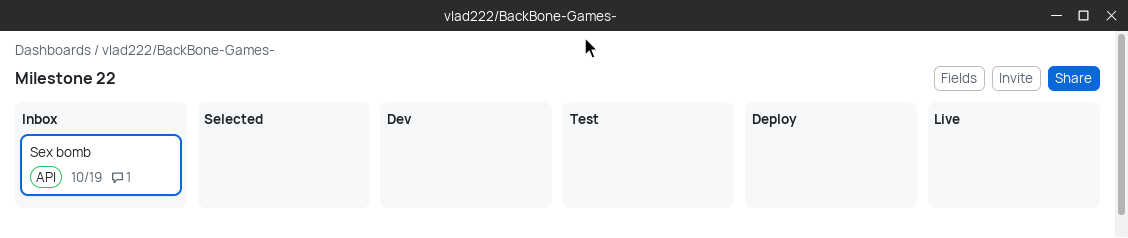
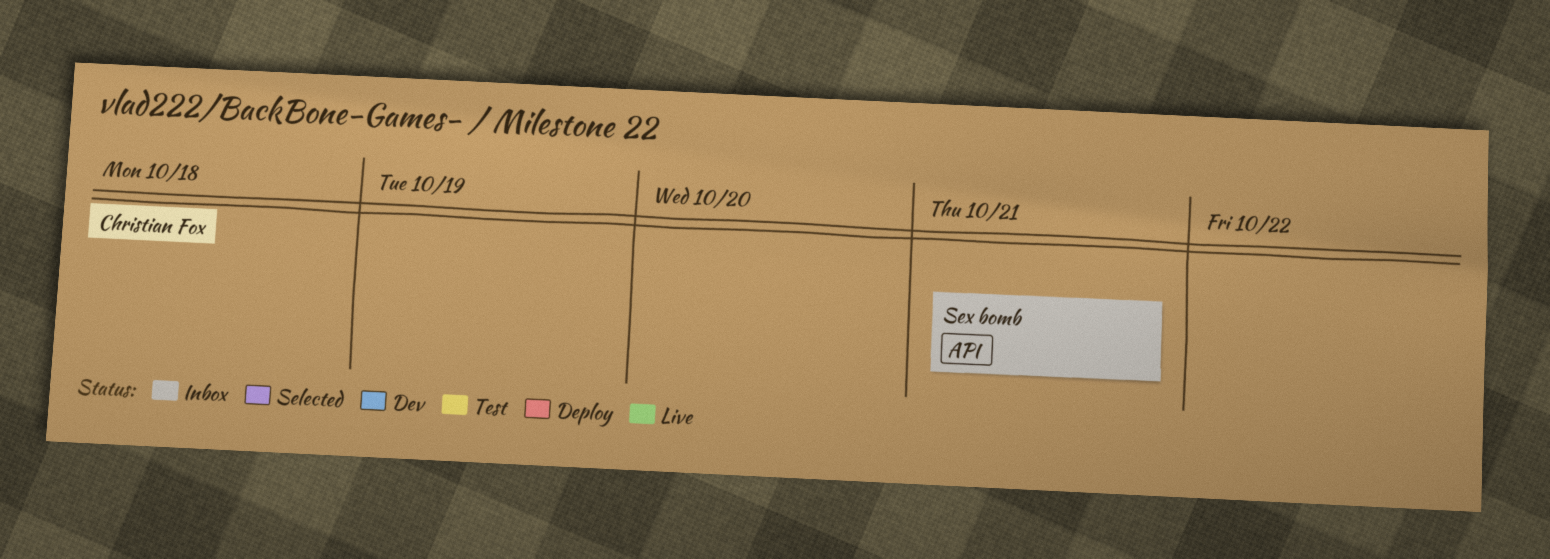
Sex bomb, due: Oct 19 -> Oct 21

